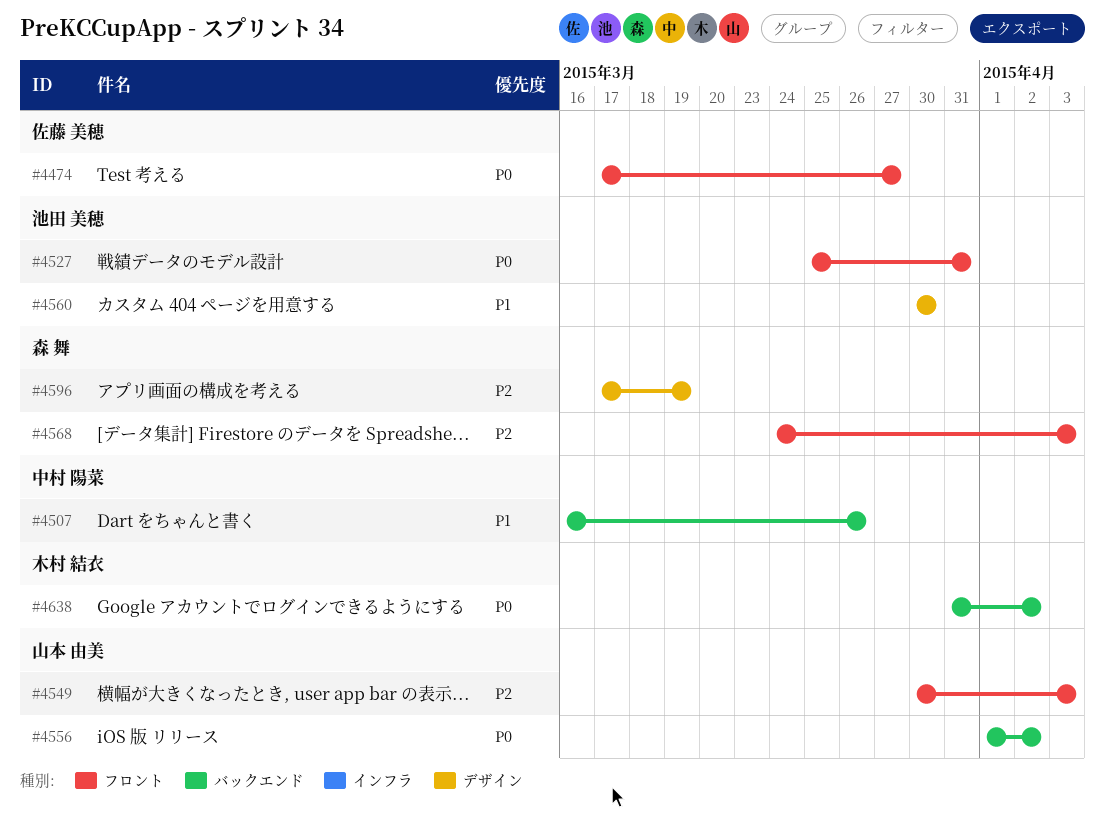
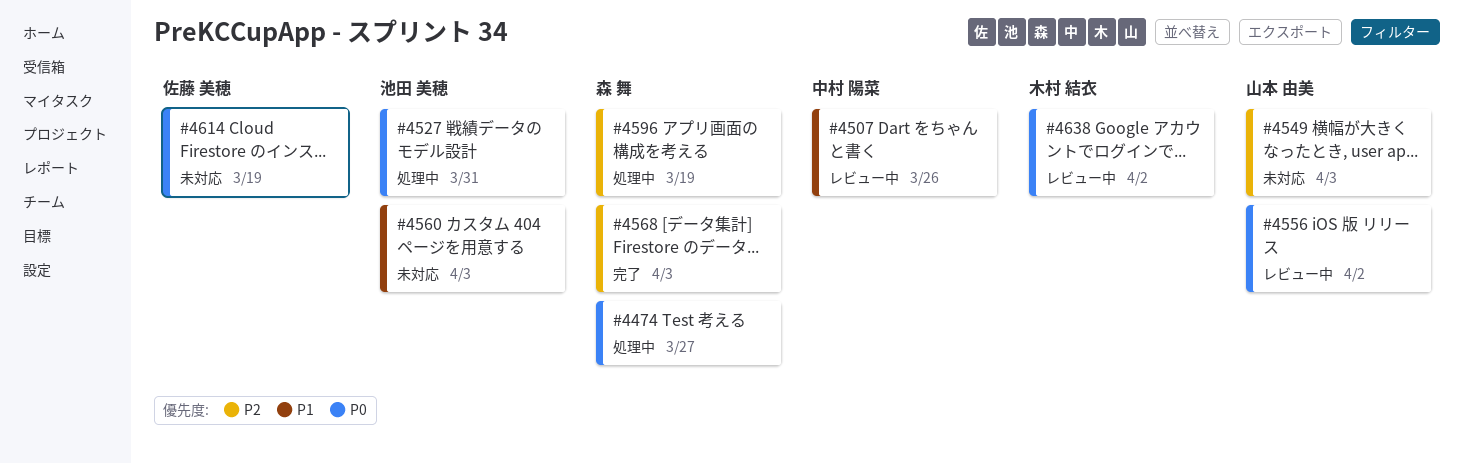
#4474, owner: 佐藤 美穂 -> 森 舞
#4560, due: Mar 30 -> Apr 3
#4614: none -> present

